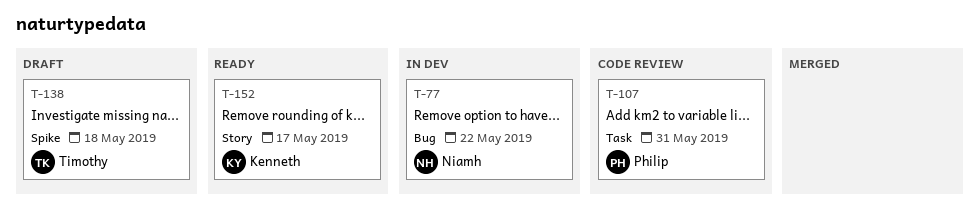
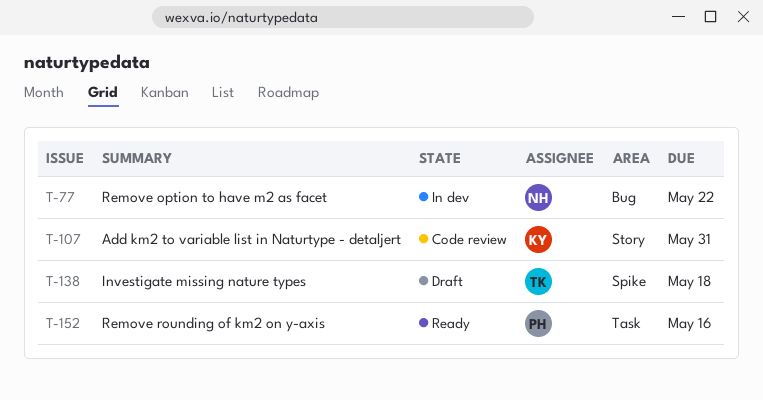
T-107, owner: Philip -> Kenneth
T-107, label: Task -> Story
T-152, owner: Kenneth -> Philip
T-152, label: Story -> Task
T-152, due: May 17 -> May 16

